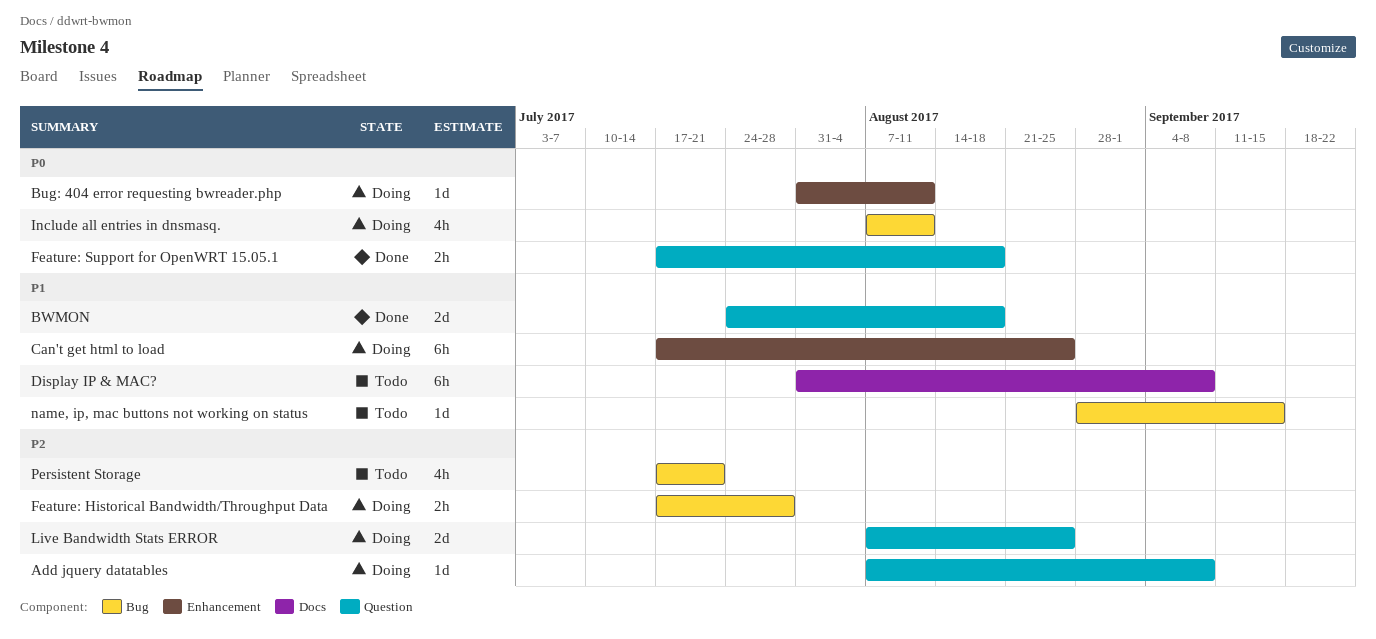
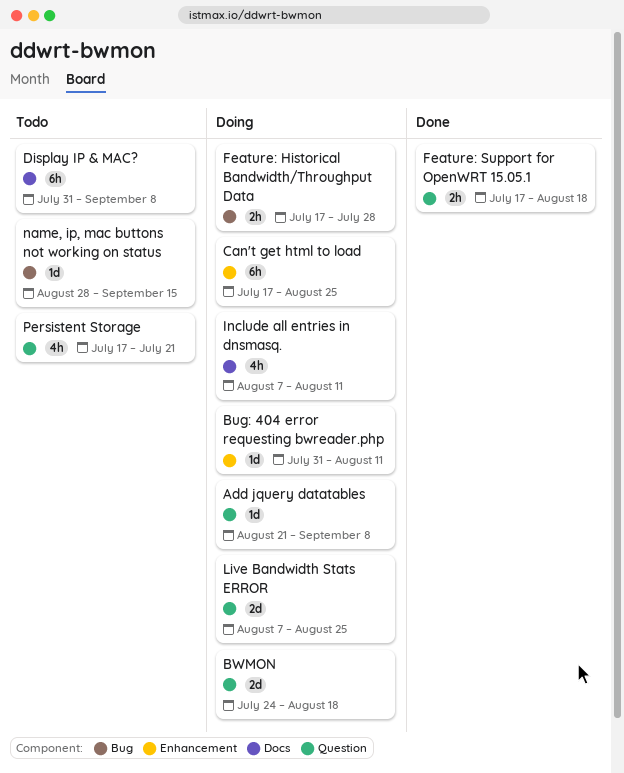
Add jquery datatables, start: Aug 7 -> Aug 21
BWMON, status: Done -> Doing
Include all entries in dnsmasq., label: Bug -> Docs
Persistent Storage, label: Bug -> Question

